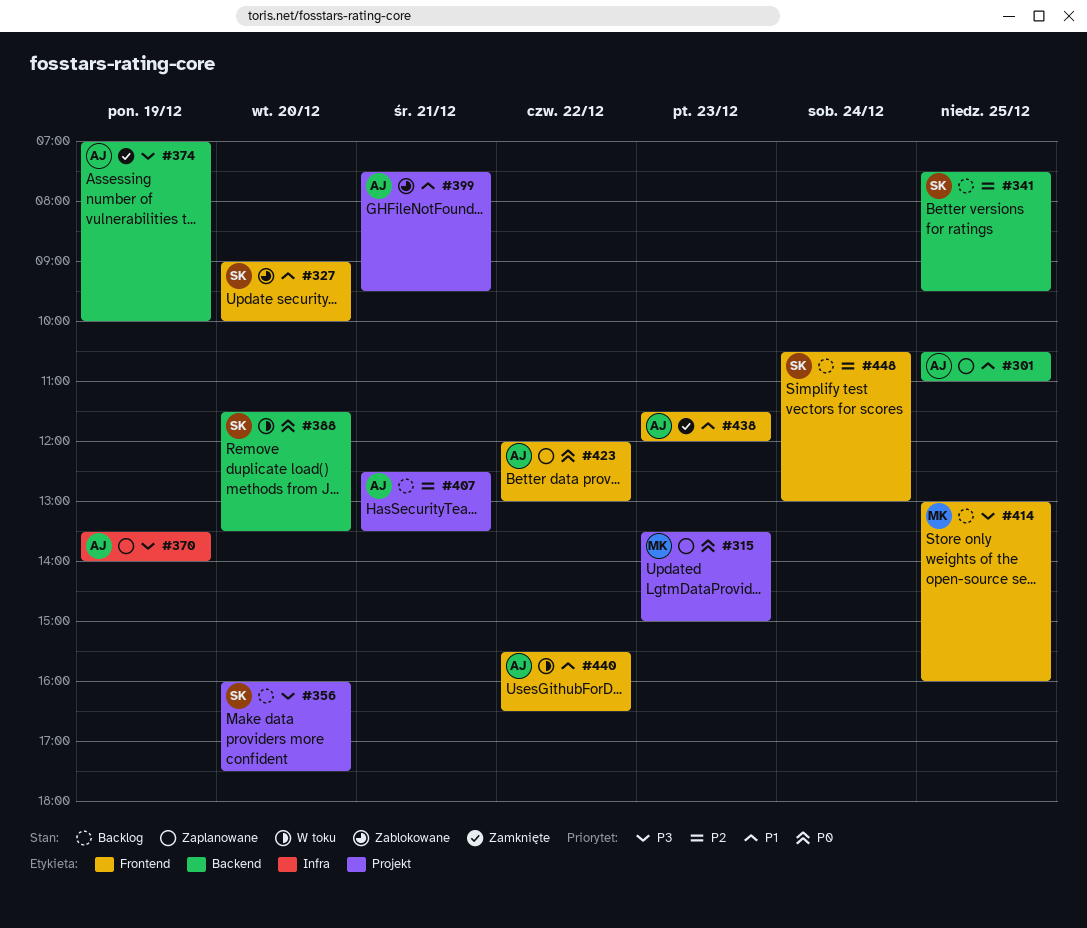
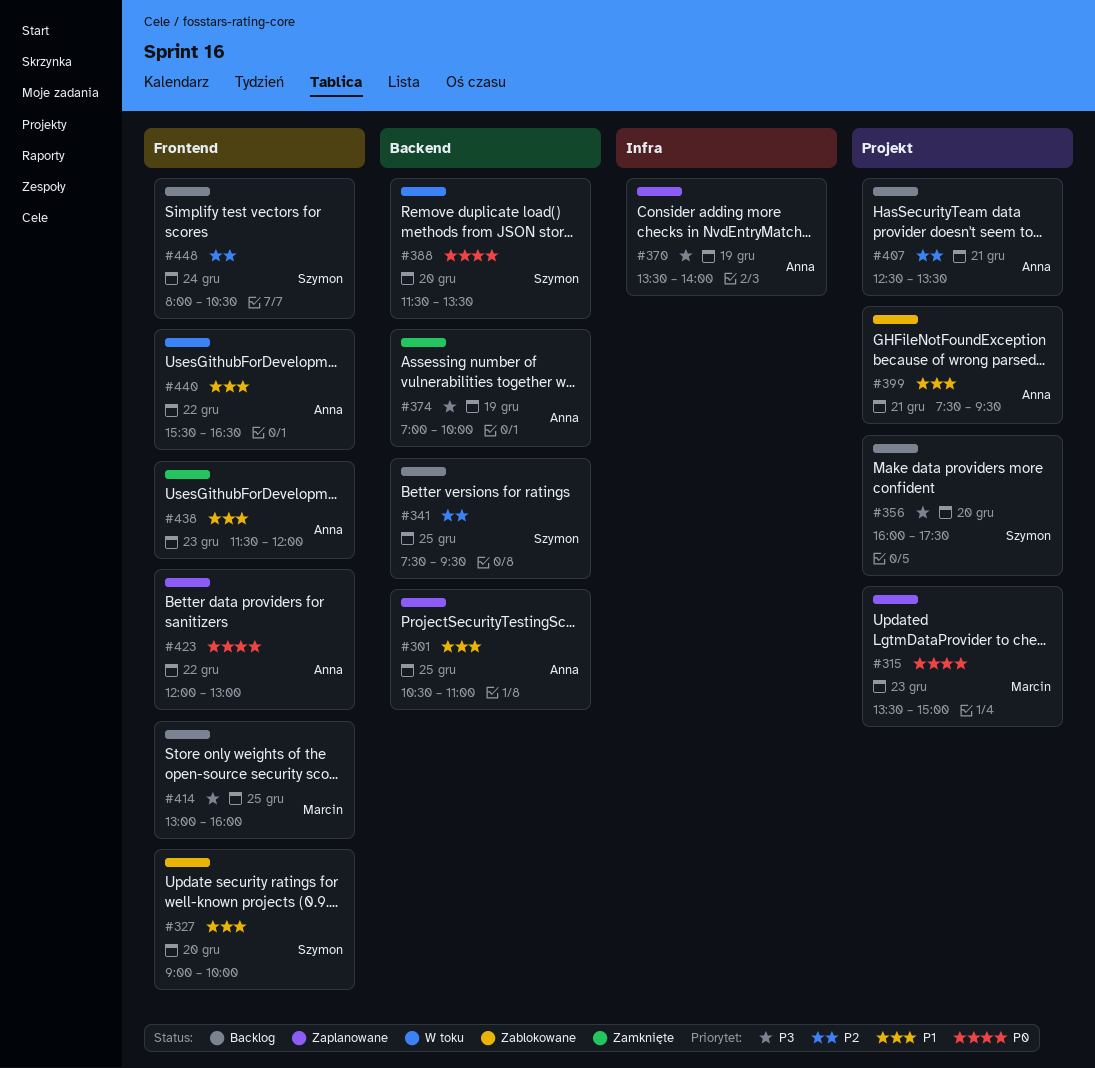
#448, begins: 10:30 -> 08:00
#448, ends: 13:00 -> 10:30

